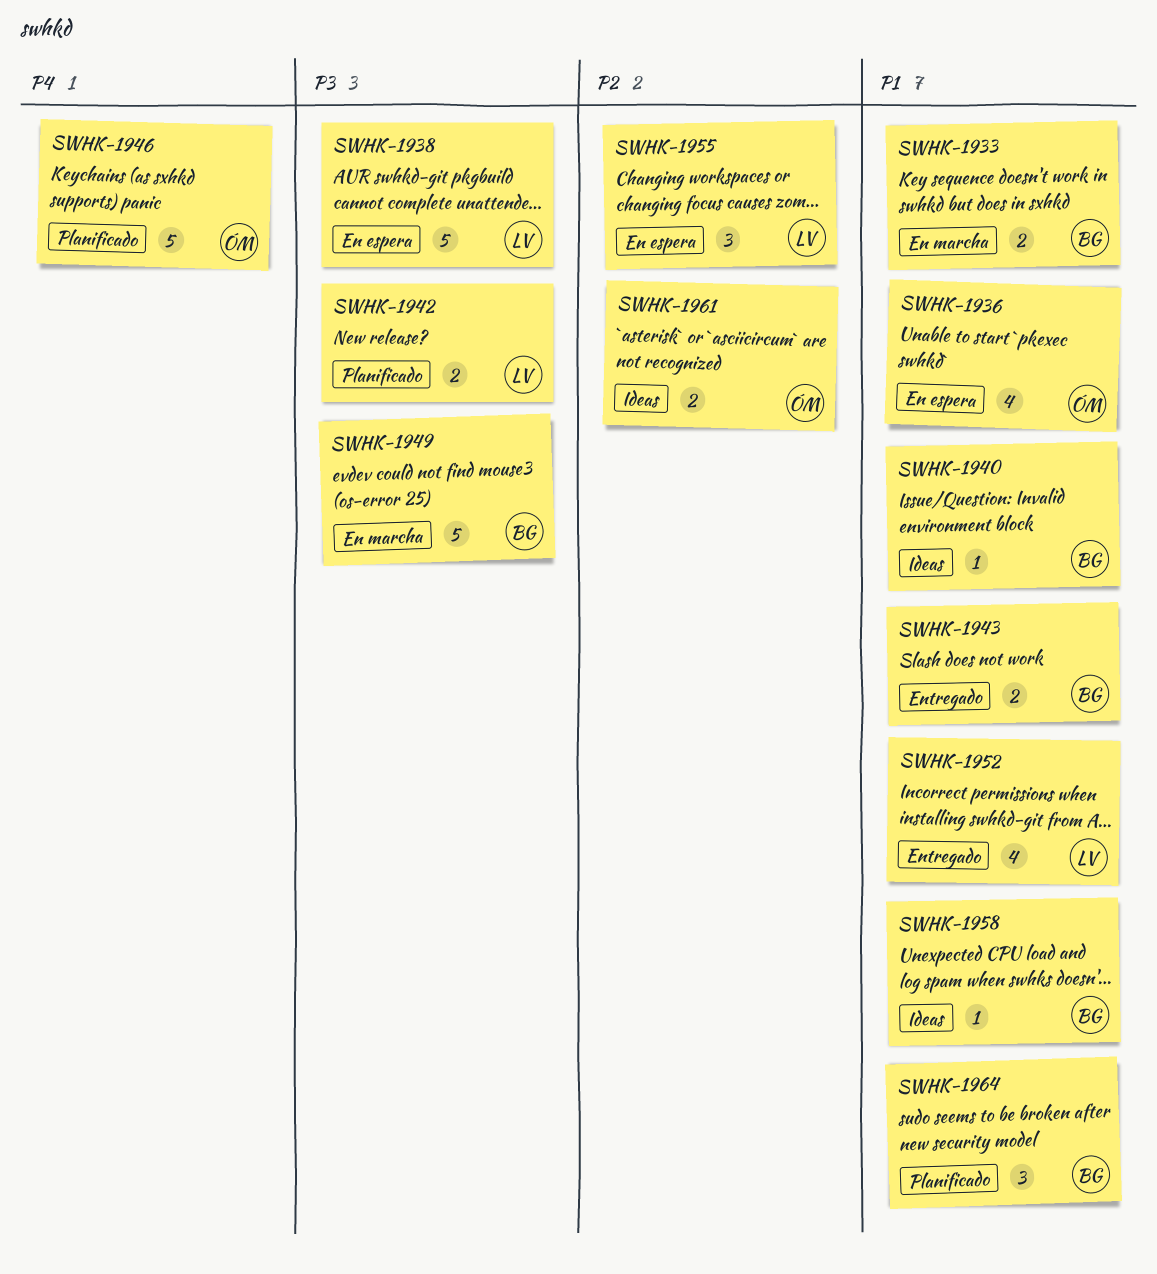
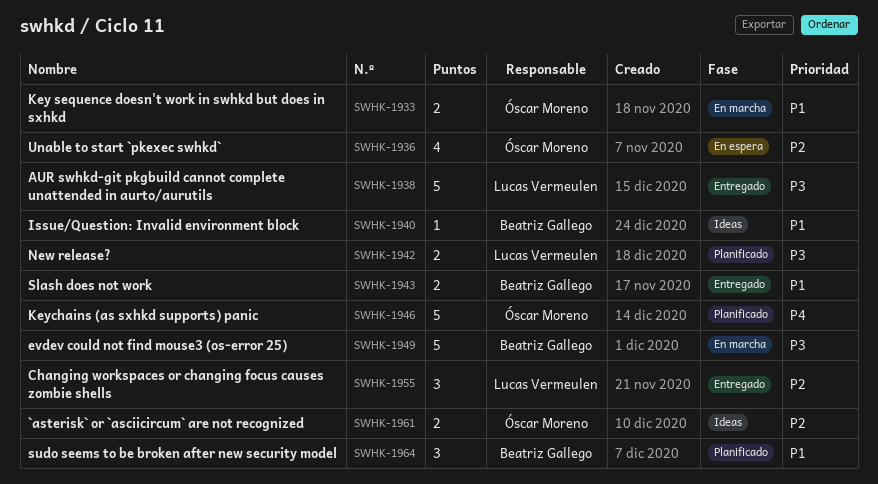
SWHK-1933, owner: Beatriz Gallego -> Óscar Moreno
SWHK-1936, priority: P1 -> P2
SWHK-1938, status: En espera -> Entregado
SWHK-1952: present -> none
SWHK-1955, status: En espera -> Entregado
SWHK-1958: present -> none

